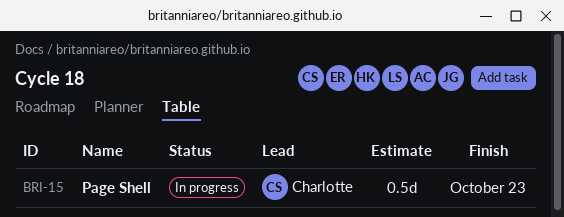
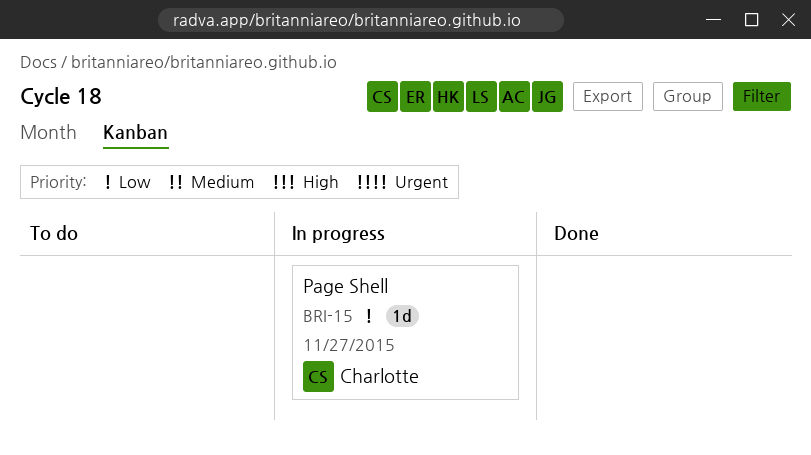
BRI-15, estimate: 0.5d -> 1d
BRI-15, due: Oct 23 -> Nov 27

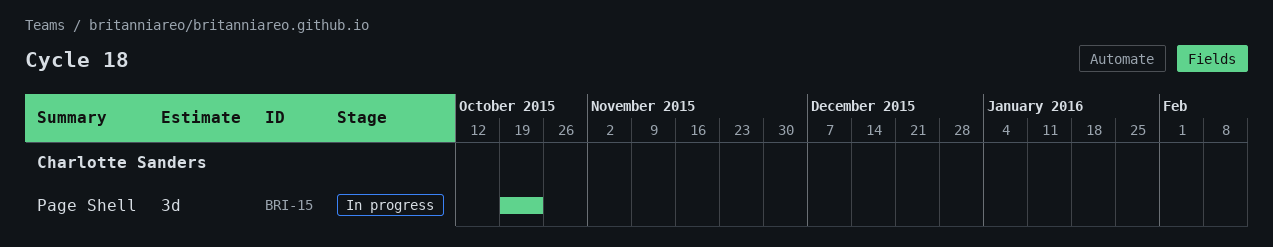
BRI-15, estimate: 1d -> 3d
BRI-15, due: Nov 27 -> Oct 23

